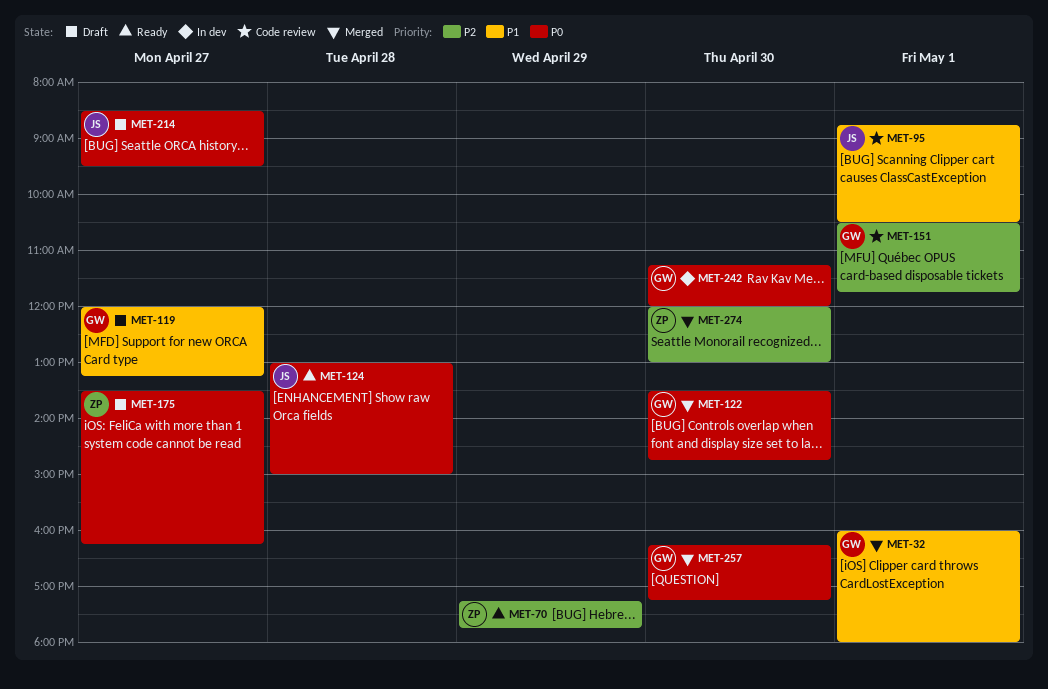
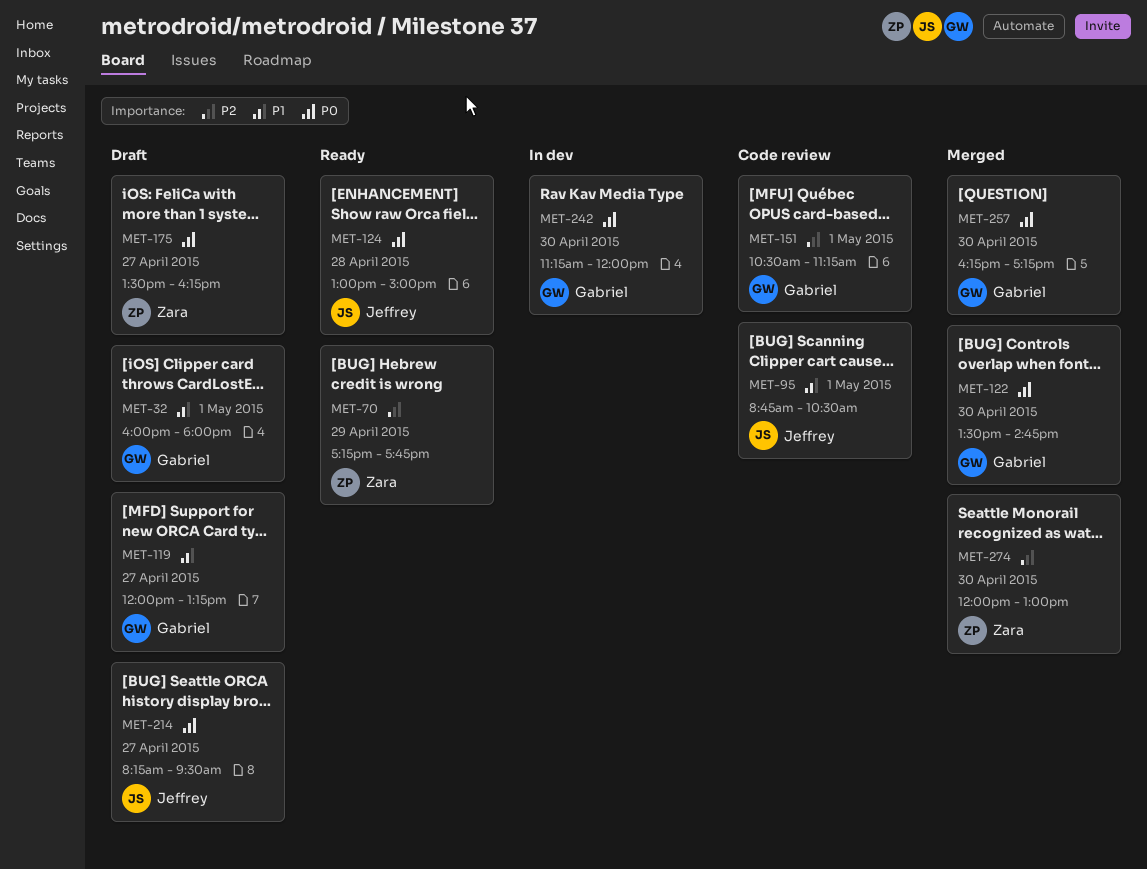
MET-32, status: Merged -> Draft
MET-151, ends: 11:45 -> 11:15
MET-214, begins: 08:30 -> 08:15

